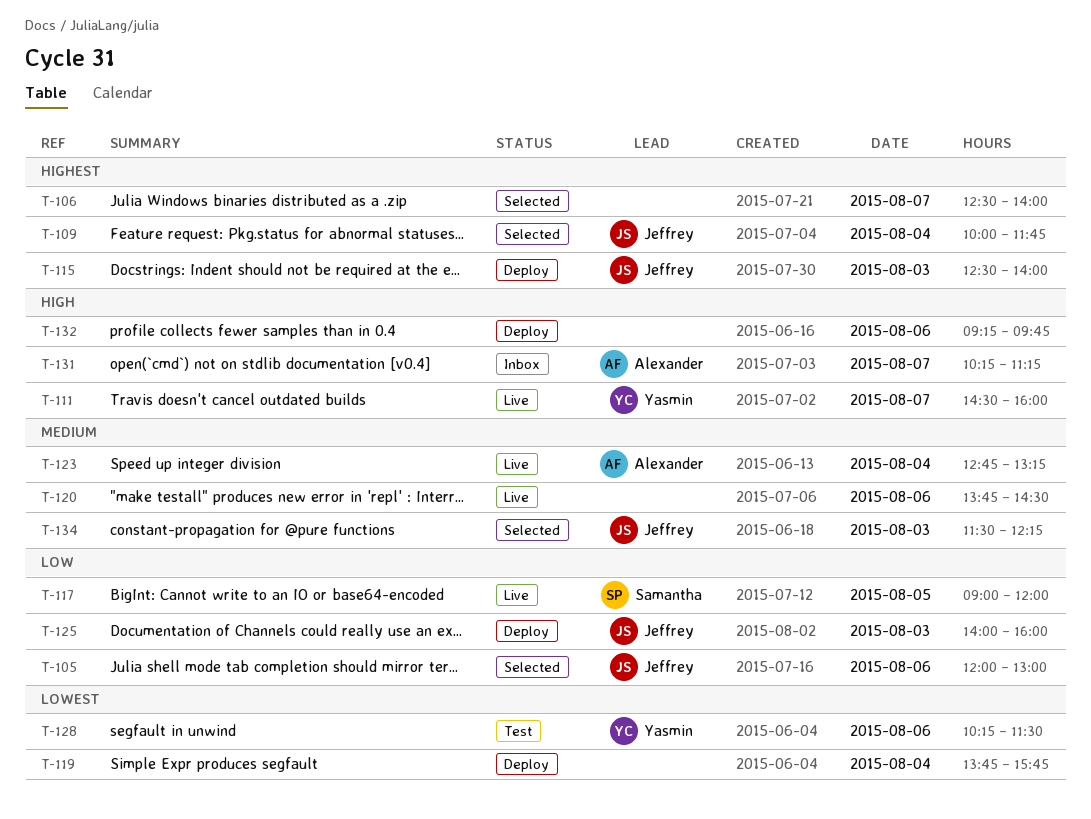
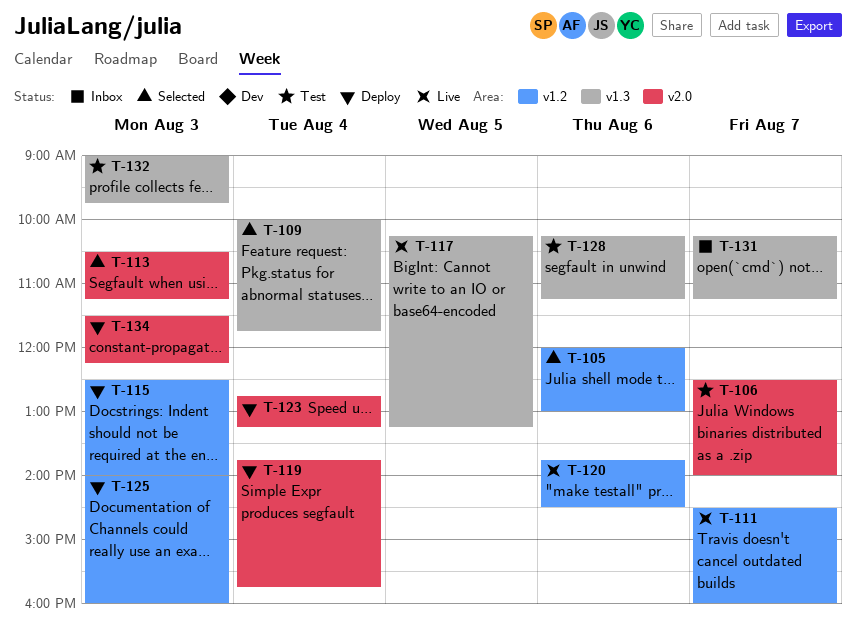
T-106, status: Selected -> Test
T-113: none -> present
T-117, begins: 09:00 -> 10:15
T-117, ends: 12:00 -> 13:15
T-123, status: Live -> Deploy
T-128, ends: 11:30 -> 11:15
T-132, status: Deploy -> Test
T-132, day: Aug 6 -> Aug 3
T-132, begins: 09:15 -> 09:00
T-134, status: Selected -> Deploy

